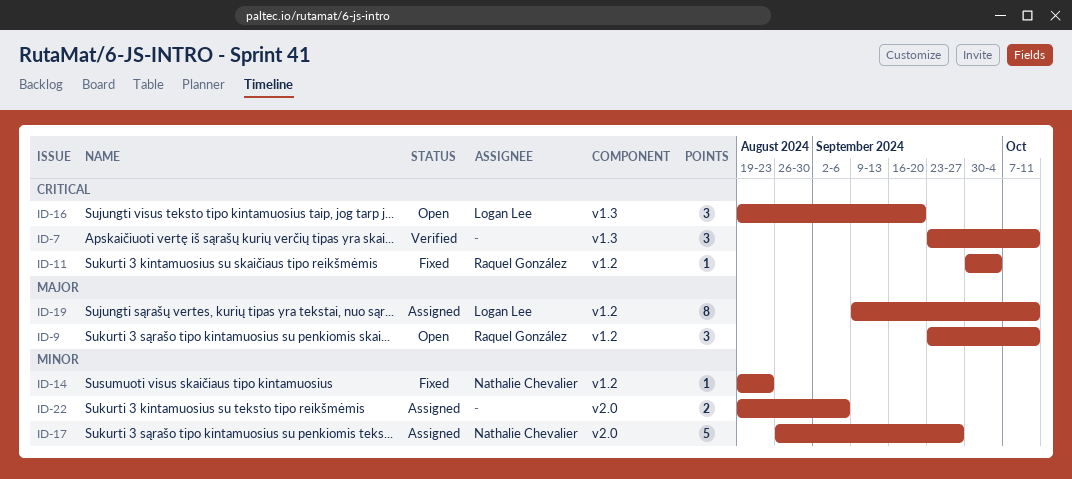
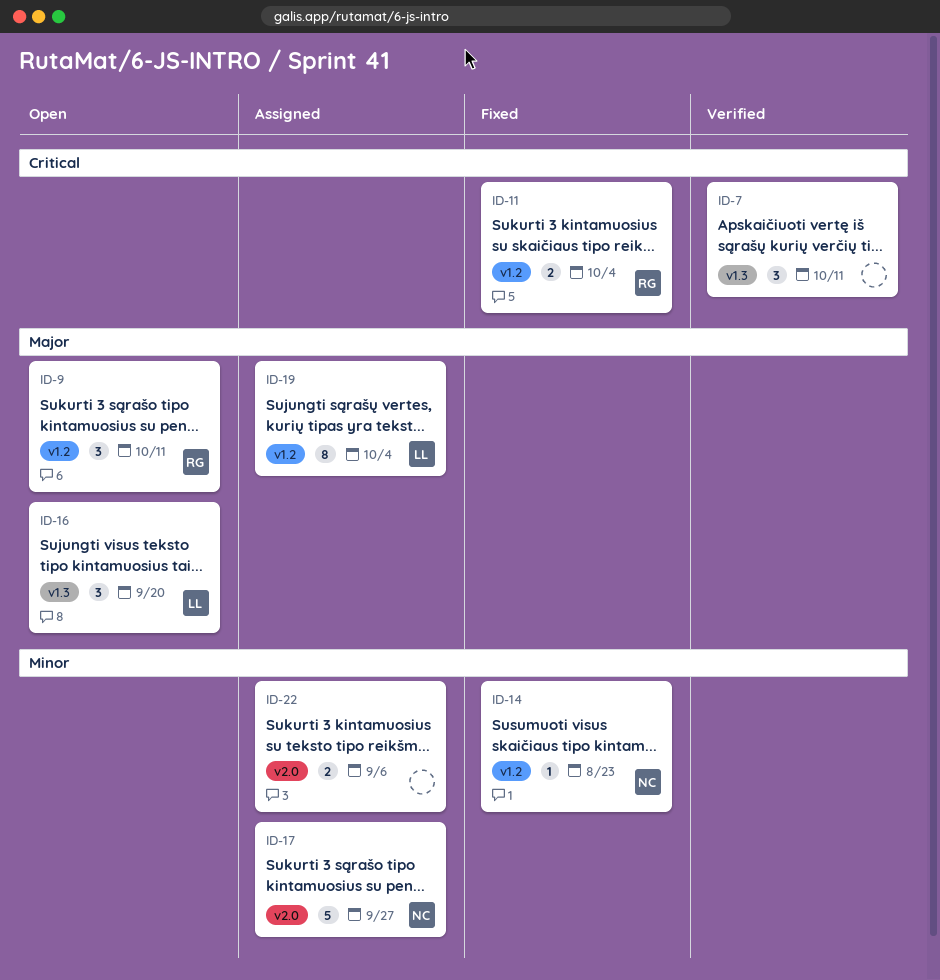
ID-11, estimate: 1 -> 2
ID-16, priority: Critical -> Major
ID-19, due: Oct 11 -> Oct 4

